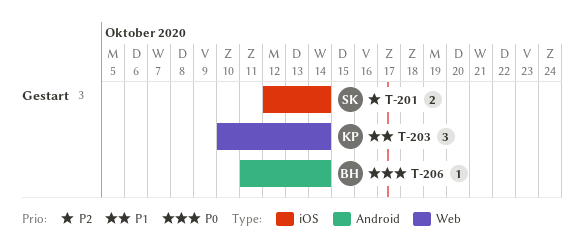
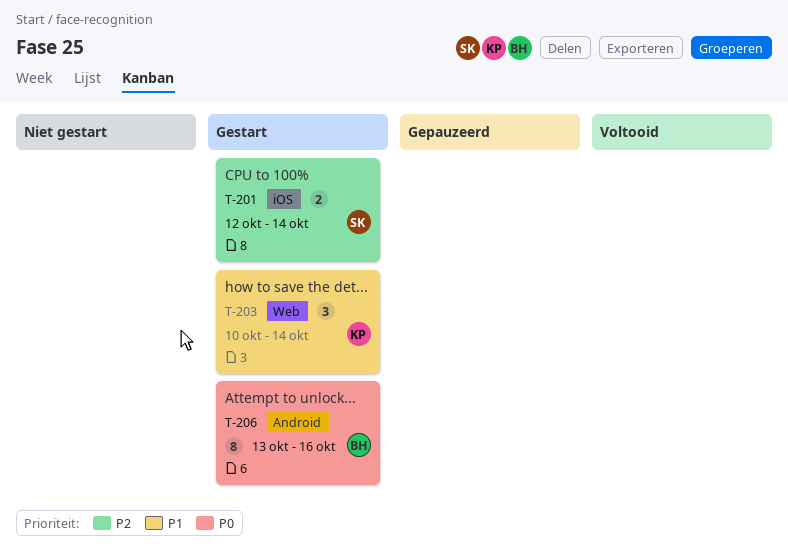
T-206, estimate: 1 -> 8
T-206, start: Oct 11 -> Oct 13
T-206, due: Oct 14 -> Oct 16

